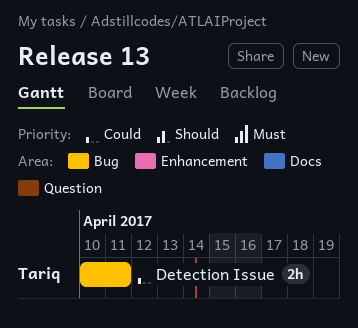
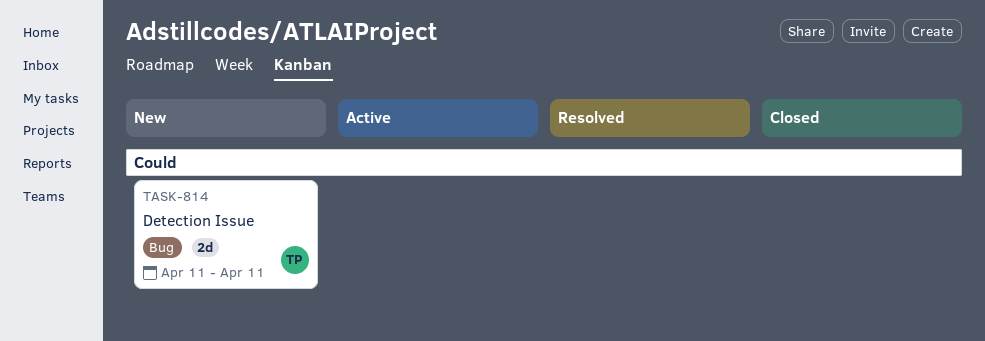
Detection Issue, estimate: 2h -> 2d
Detection Issue, start: Apr 10 -> Apr 11

